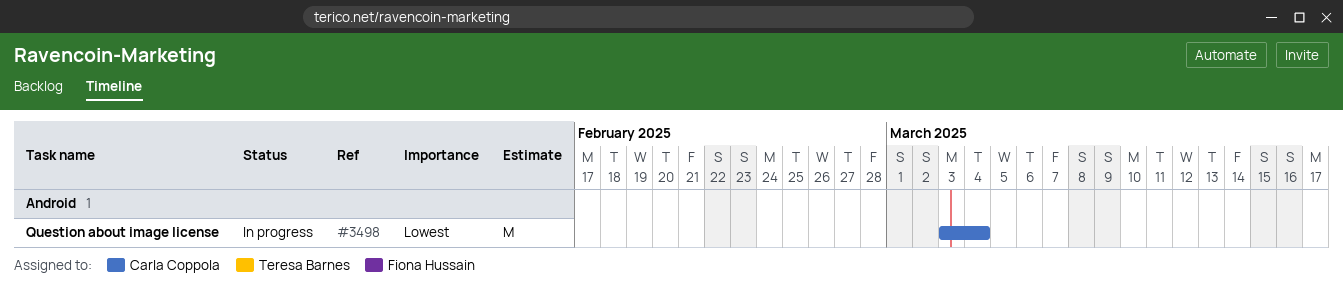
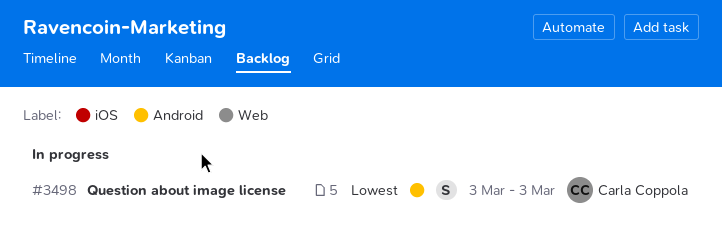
#3498, estimate: M -> S
#3498, due: Mar 4 -> Mar 3

